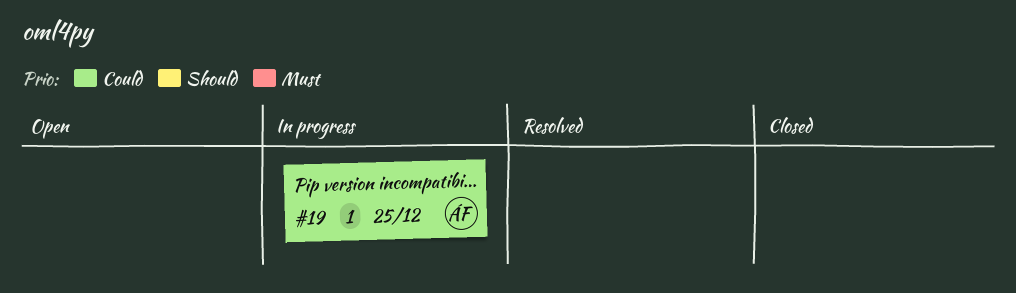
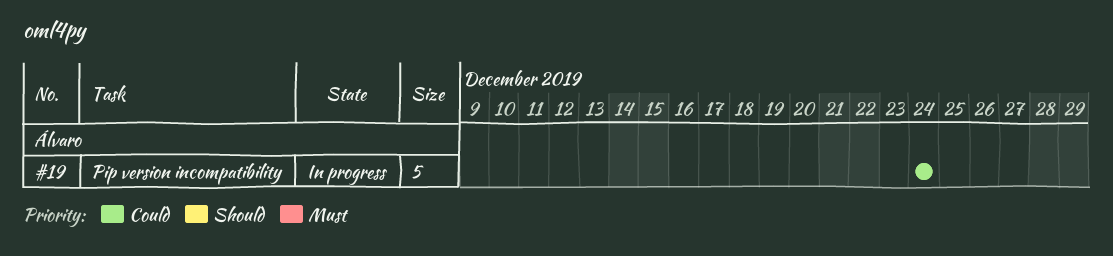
#19, estimate: 1 -> 5
#19, due: Dec 25 -> Dec 24

